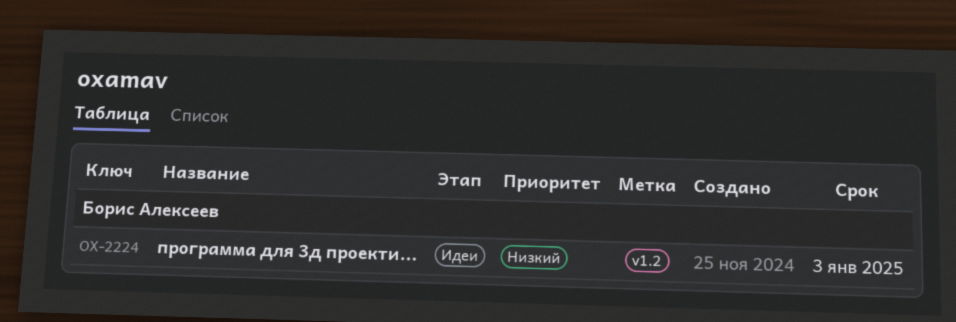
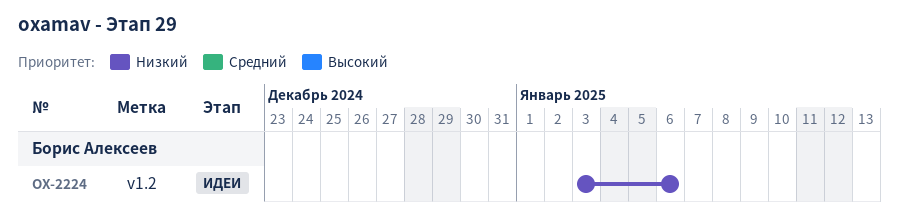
OX-2224, due: Jan 3 -> Jan 6

